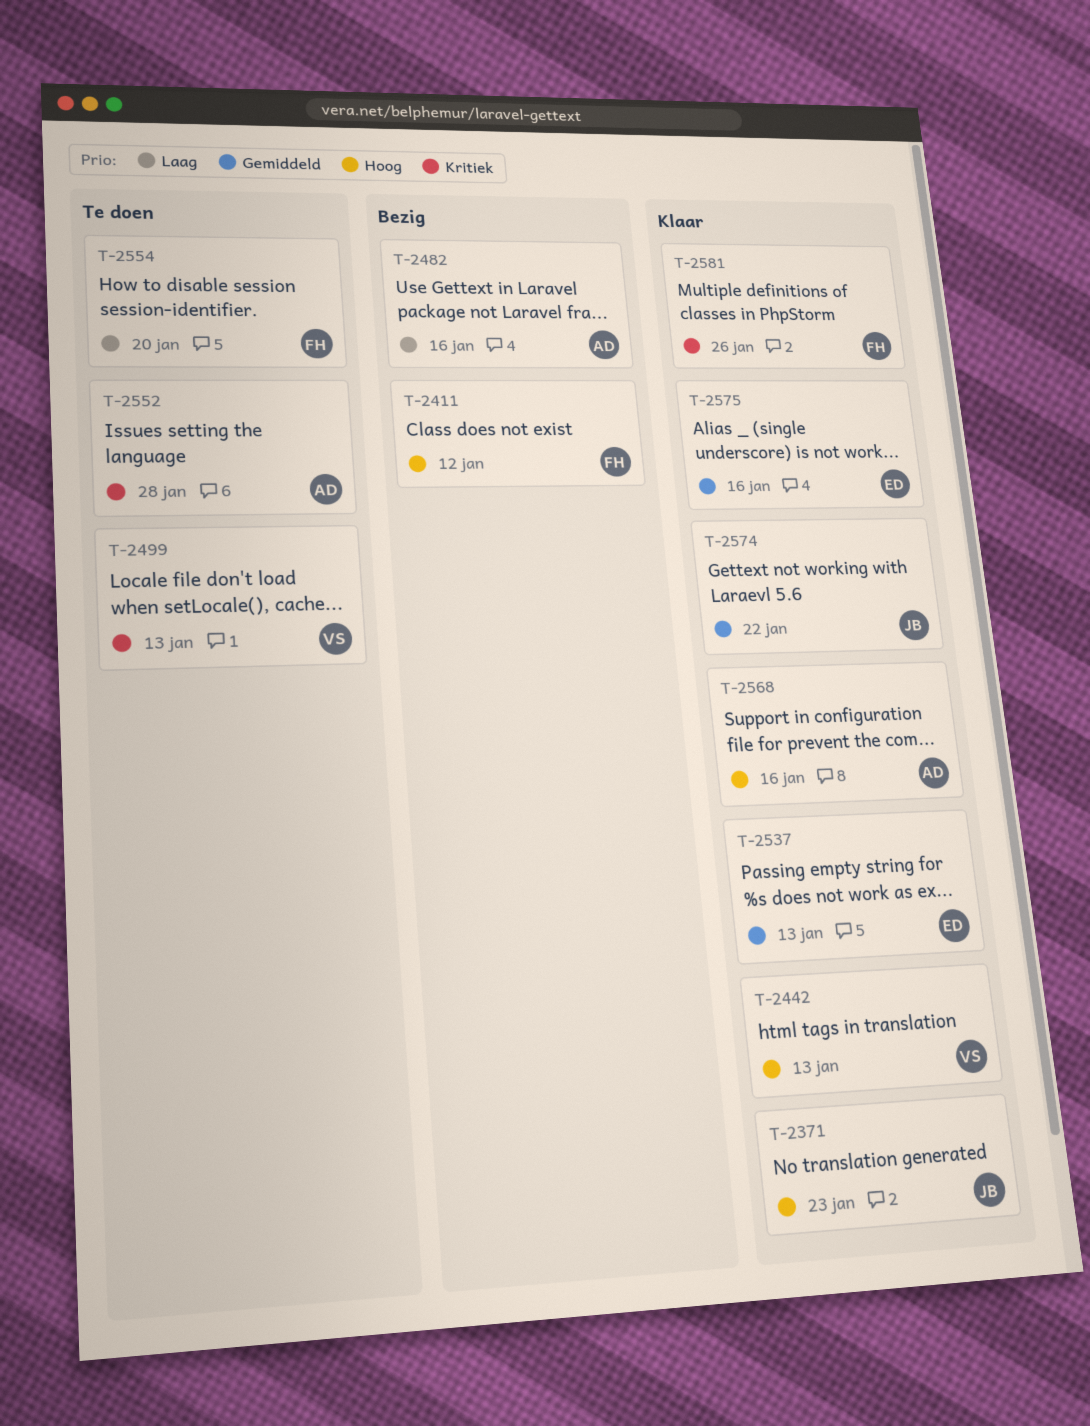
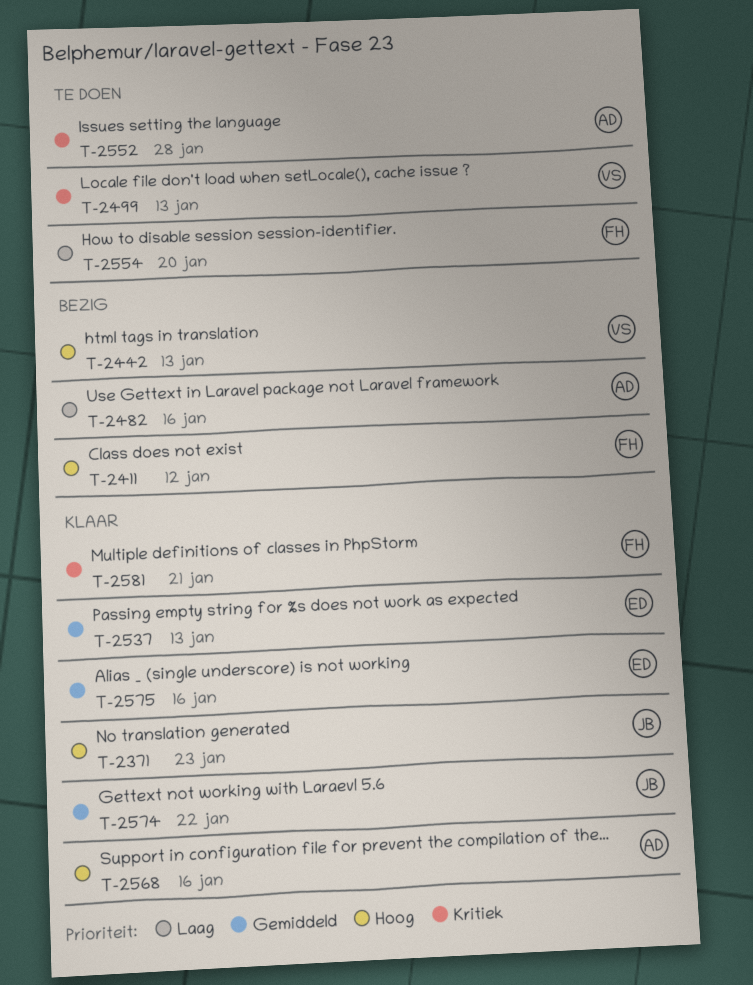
T-2442, status: Klaar -> Bezig
T-2581, due: Jan 26 -> Jan 21

